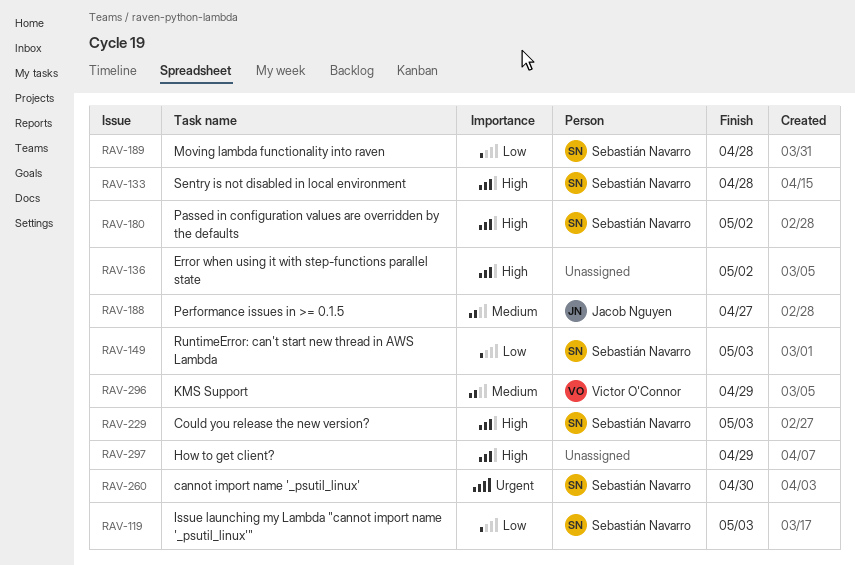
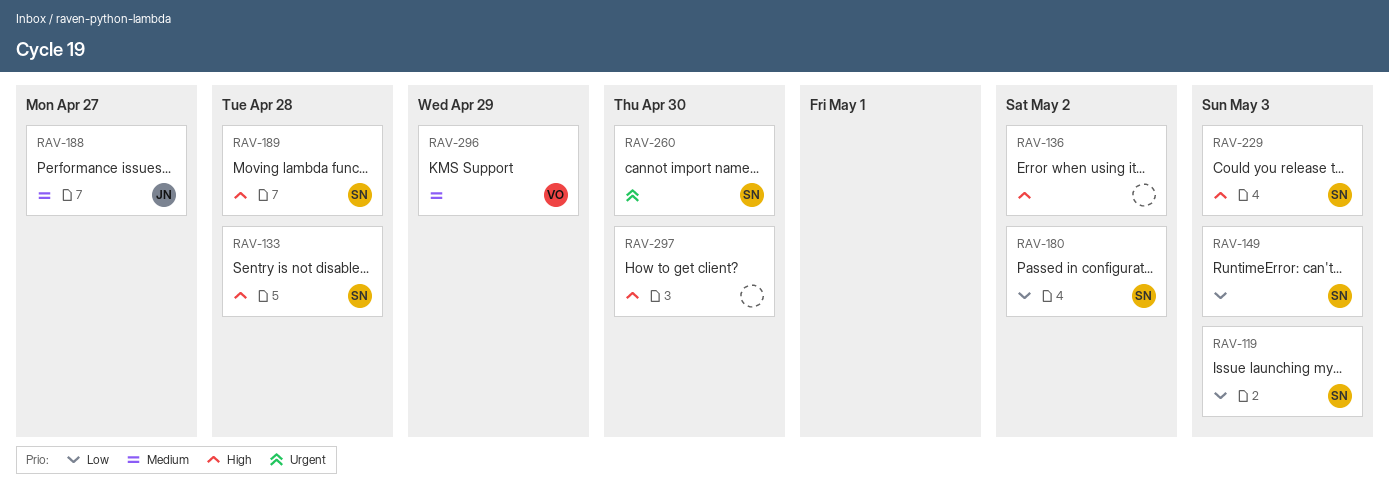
RAV-180, priority: High -> Low
RAV-189, priority: Low -> High
RAV-297, due: Apr 29 -> Apr 30

